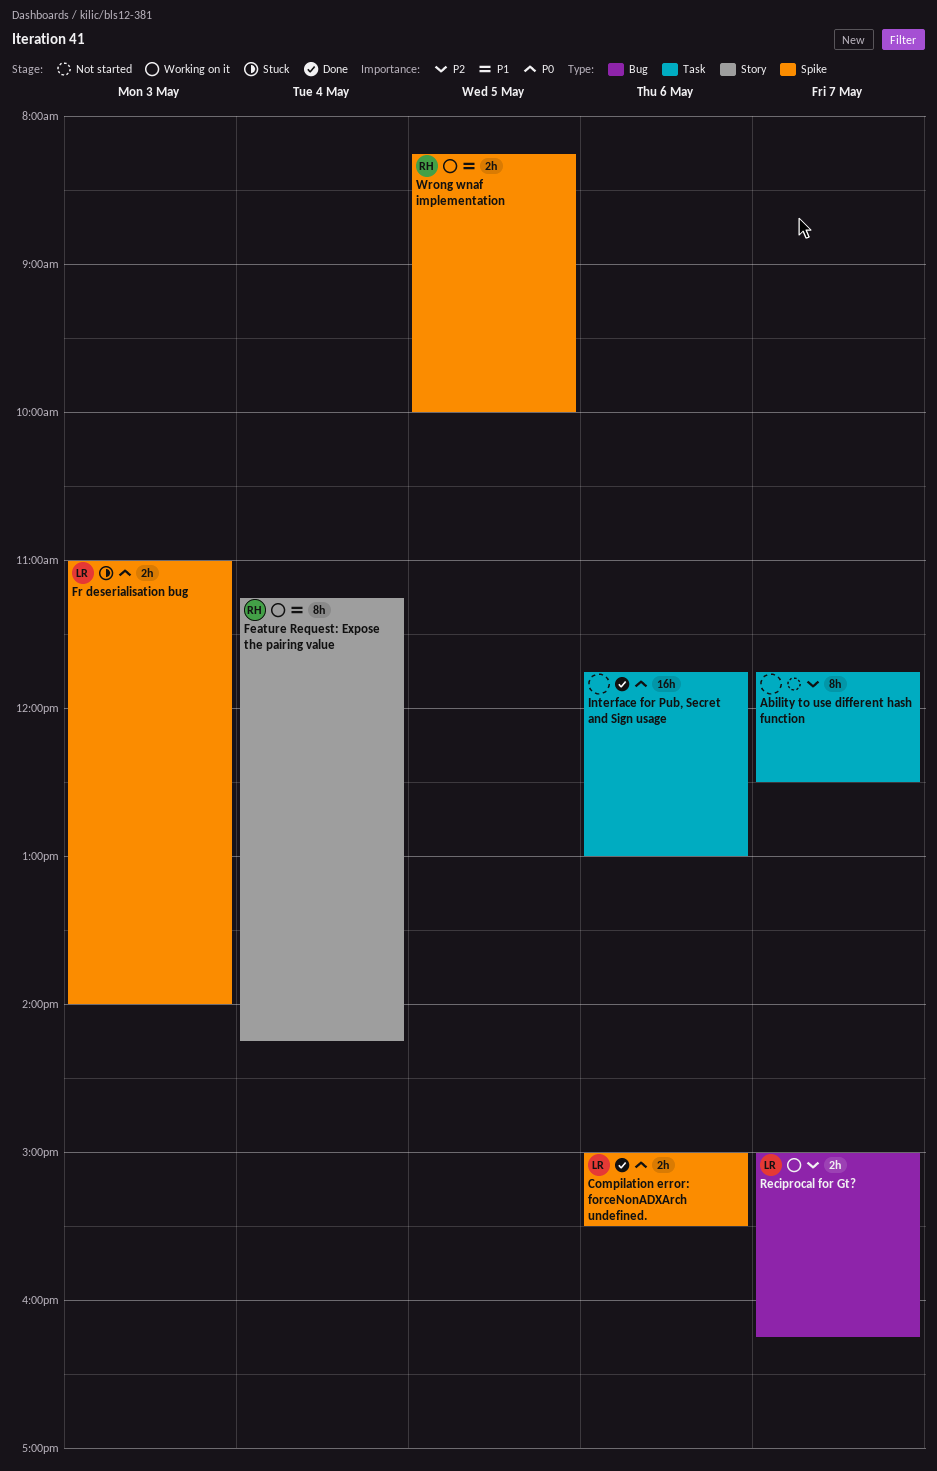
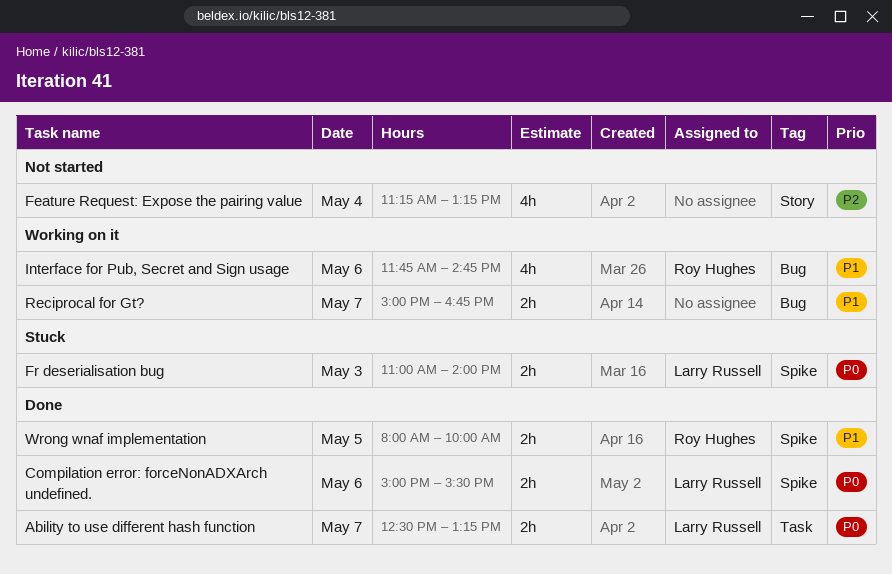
Ability to use different hash function, status: Not started -> Done
Ability to use different hash function, owner: none -> Larry Russell
Ability to use different hash function, priority: P2 -> P0
Ability to use different hash function, estimate: 8h -> 2h
Ability to use different hash function, begins: 11:45 -> 12:30
Ability to use different hash function, ends: 12:30 -> 13:15
Feature Request: Expose the pairing value, status: Working on it -> Not started
Feature Request: Expose the pairing value, owner: Roy Hughes -> none
Feature Request: Expose the pairing value, priority: P1 -> P2
Feature Request: Expose the pairing value, estimate: 8h -> 4h
Feature Request: Expose the pairing value, ends: 14:15 -> 13:15
Interface for Pub, Secret and Sign usage, status: Done -> Working on it
Interface for Pub, Secret and Sign usage, owner: none -> Roy Hughes
Interface for Pub, Secret and Sign usage, priority: P0 -> P1
Interface for Pub, Secret and Sign usage, label: Task -> Bug
Interface for Pub, Secret and Sign usage, estimate: 16h -> 4h
Interface for Pub, Secret and Sign usage, ends: 13:00 -> 14:45
Reciprocal for Gt?, owner: Larry Russell -> none
Reciprocal for Gt?, priority: P2 -> P1
Reciprocal for Gt?, ends: 16:15 -> 16:45
Wrong wnaf implementation, status: Working on it -> Done
Wrong wnaf implementation, begins: 08:15 -> 08:00

